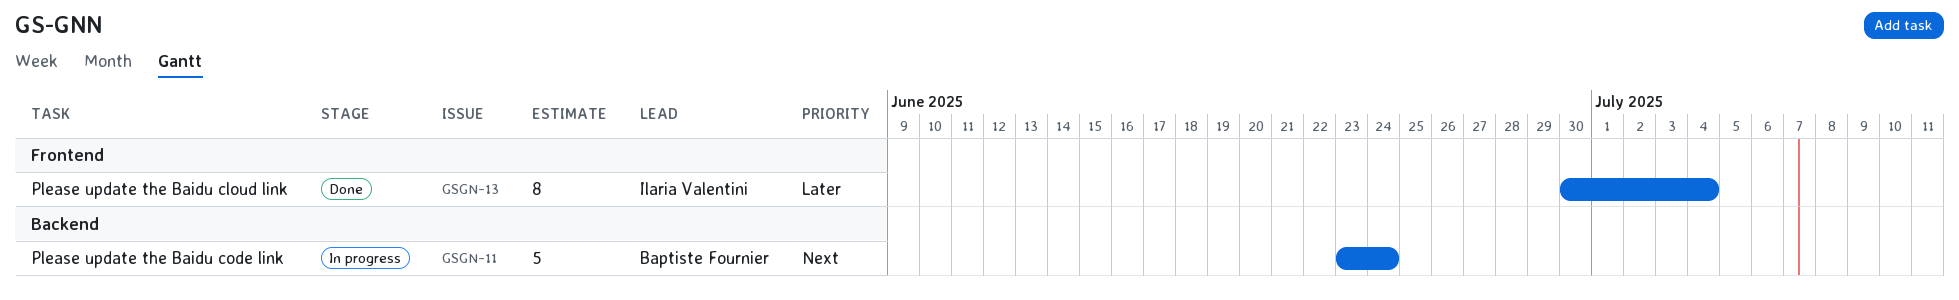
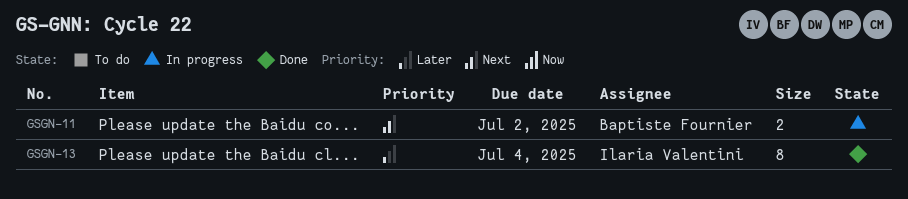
GSGN-11, estimate: 5 -> 2
GSGN-11, due: Jun 24 -> Jul 2

